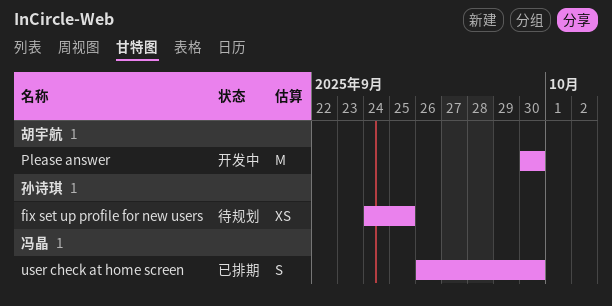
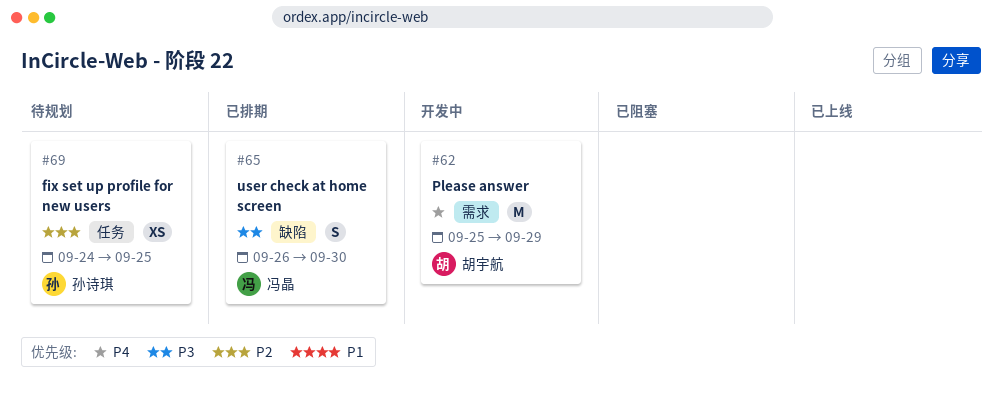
Please answer, start: Sep 30 -> Sep 25
Please answer, due: Sep 30 -> Sep 29

